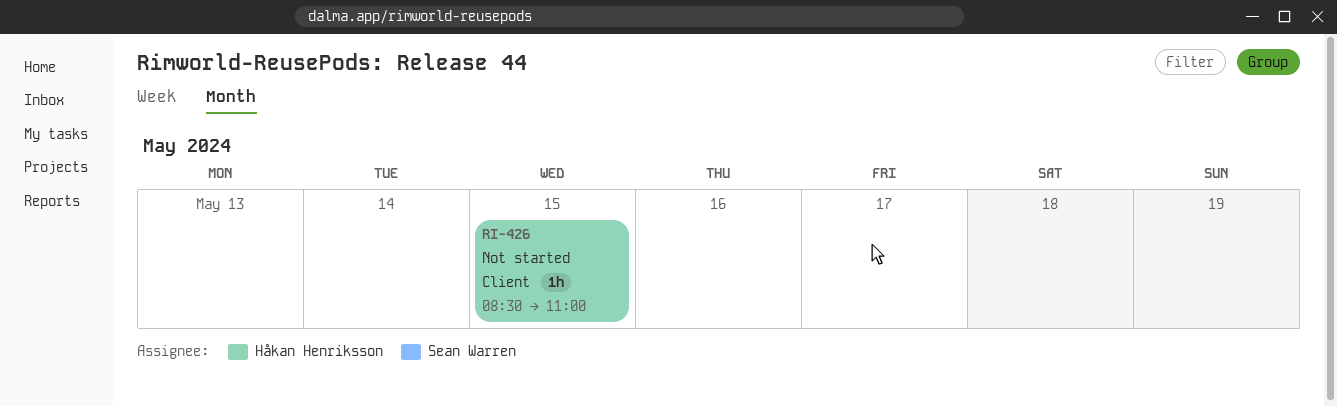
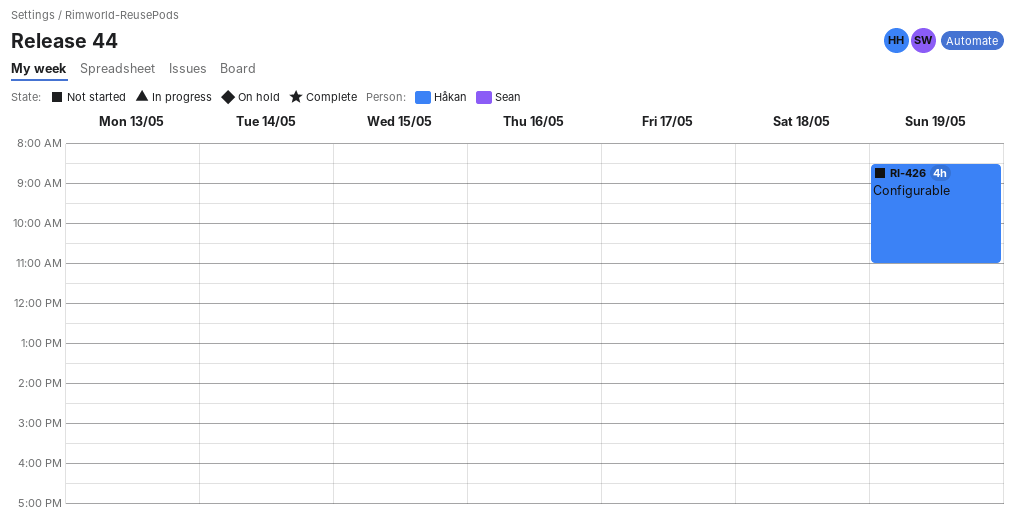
RI-426, estimate: 1h -> 4h
RI-426, day: May 15 -> May 19

